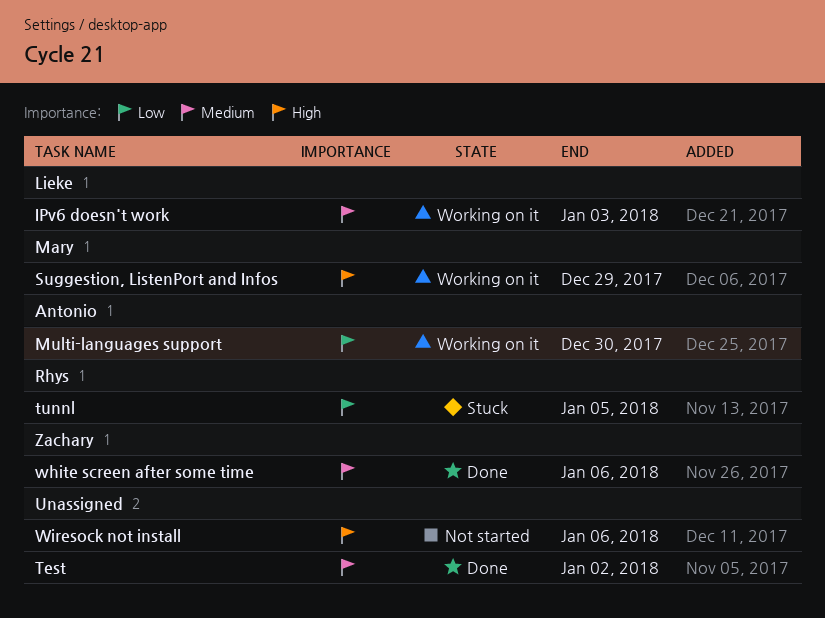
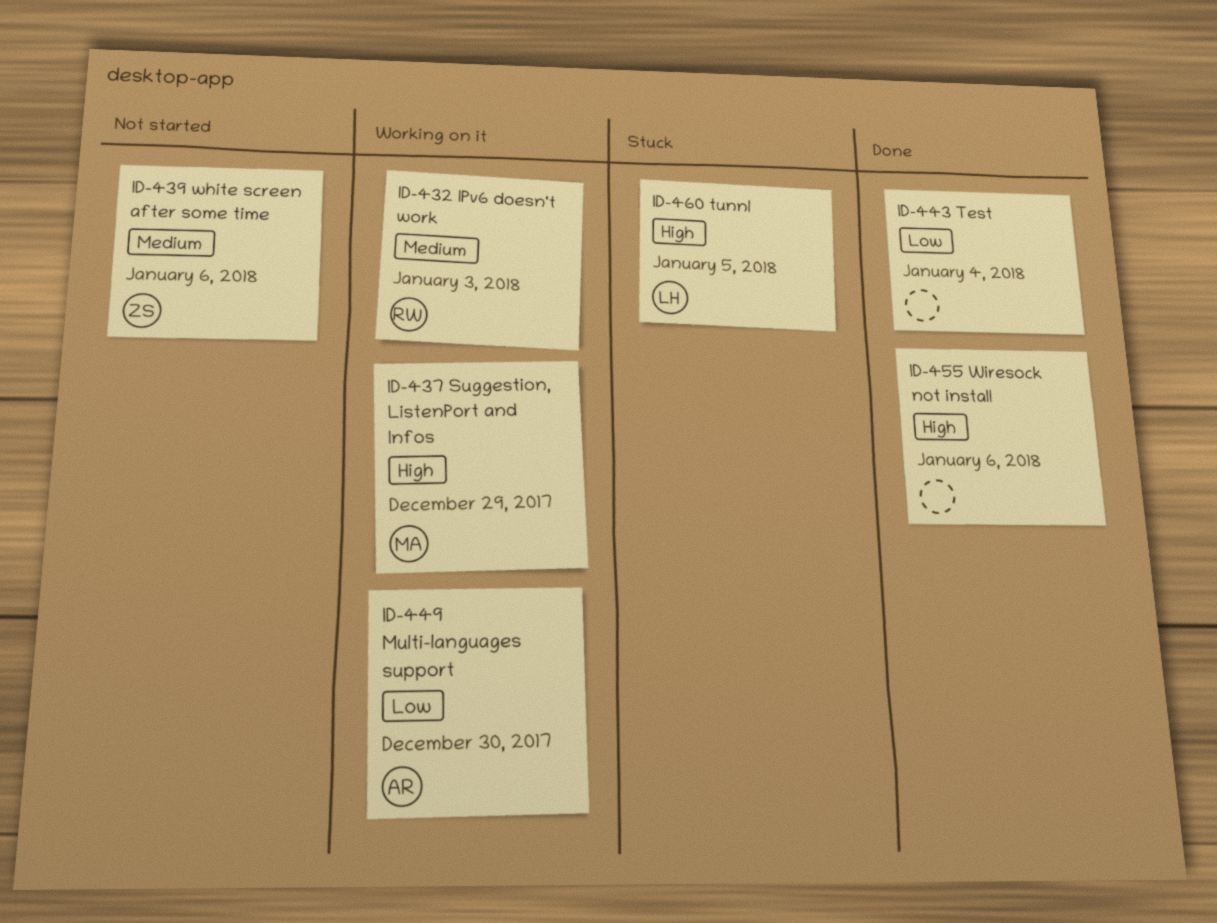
IPv6 doesn't work, owner: Lieke -> Rhys
Test, priority: Medium -> Low
Test, due: Jan 2 -> Jan 4
tunnl, owner: Rhys -> Lieke
tunnl, priority: Low -> High
white screen after some time, status: Done -> Not started
Wiresock not install, status: Not started -> Done

